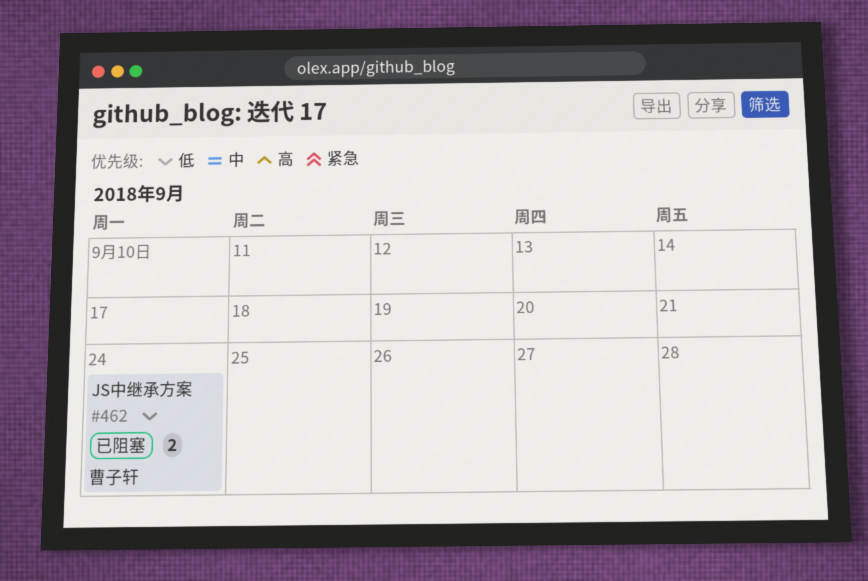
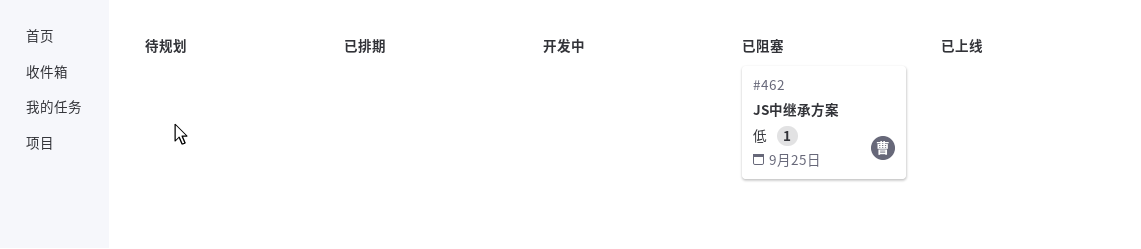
#462, estimate: 2 -> 1
#462, due: Sep 24 -> Sep 25

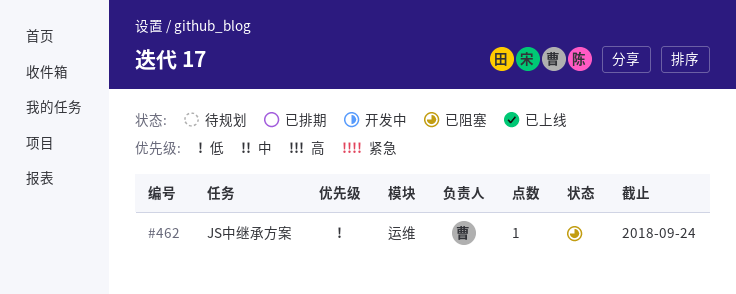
#462, due: Sep 25 -> Sep 24

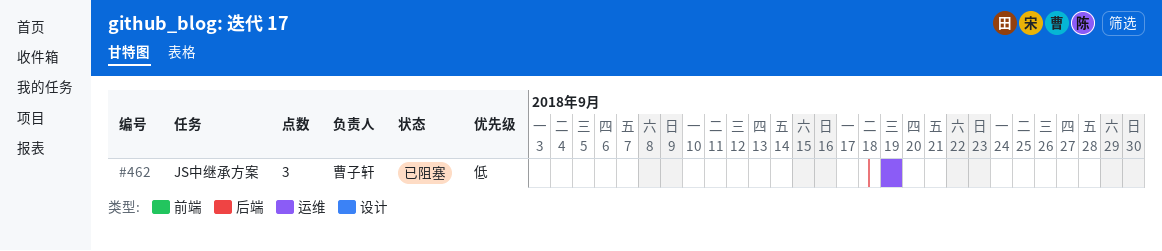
#462, estimate: 1 -> 3
#462, due: Sep 24 -> Sep 19

